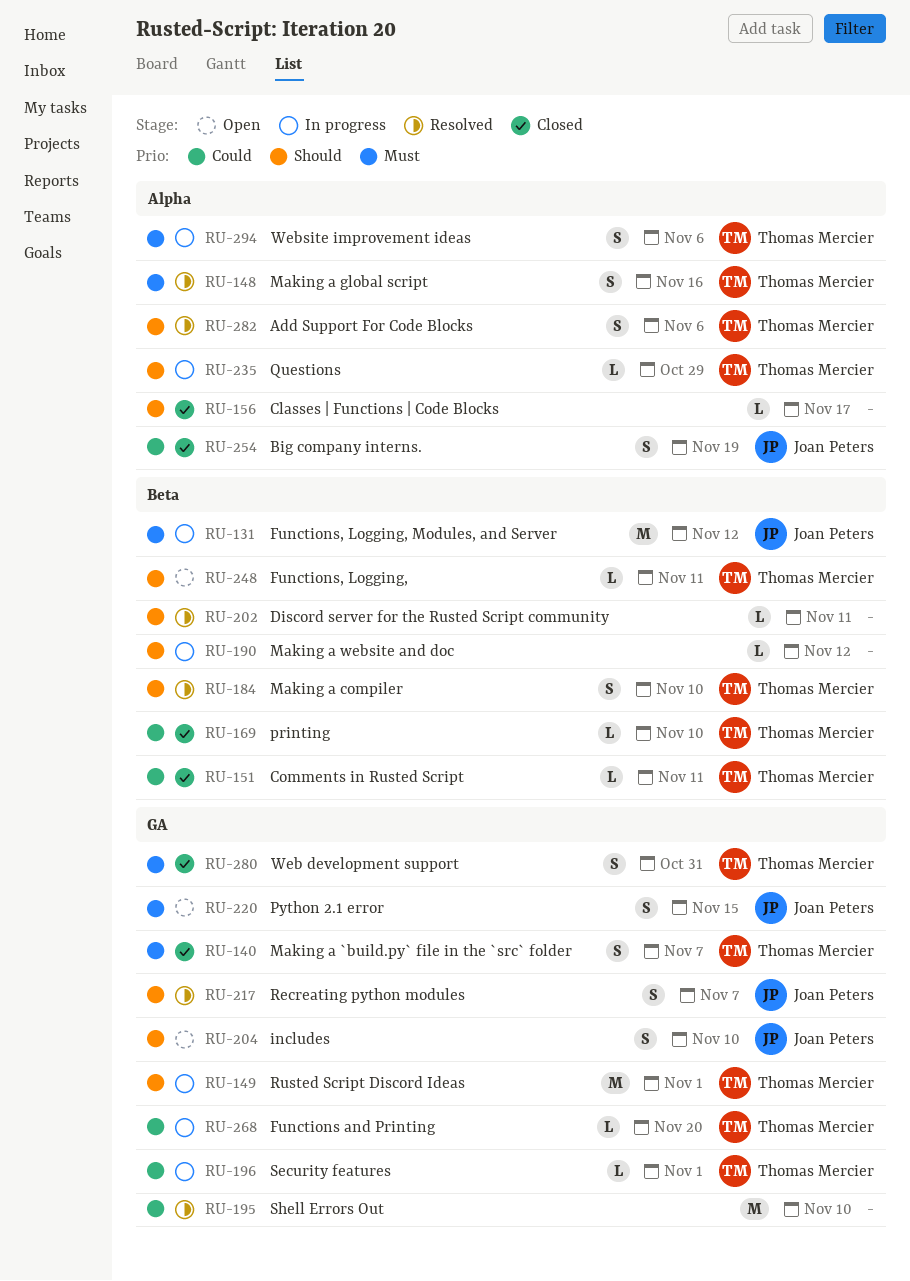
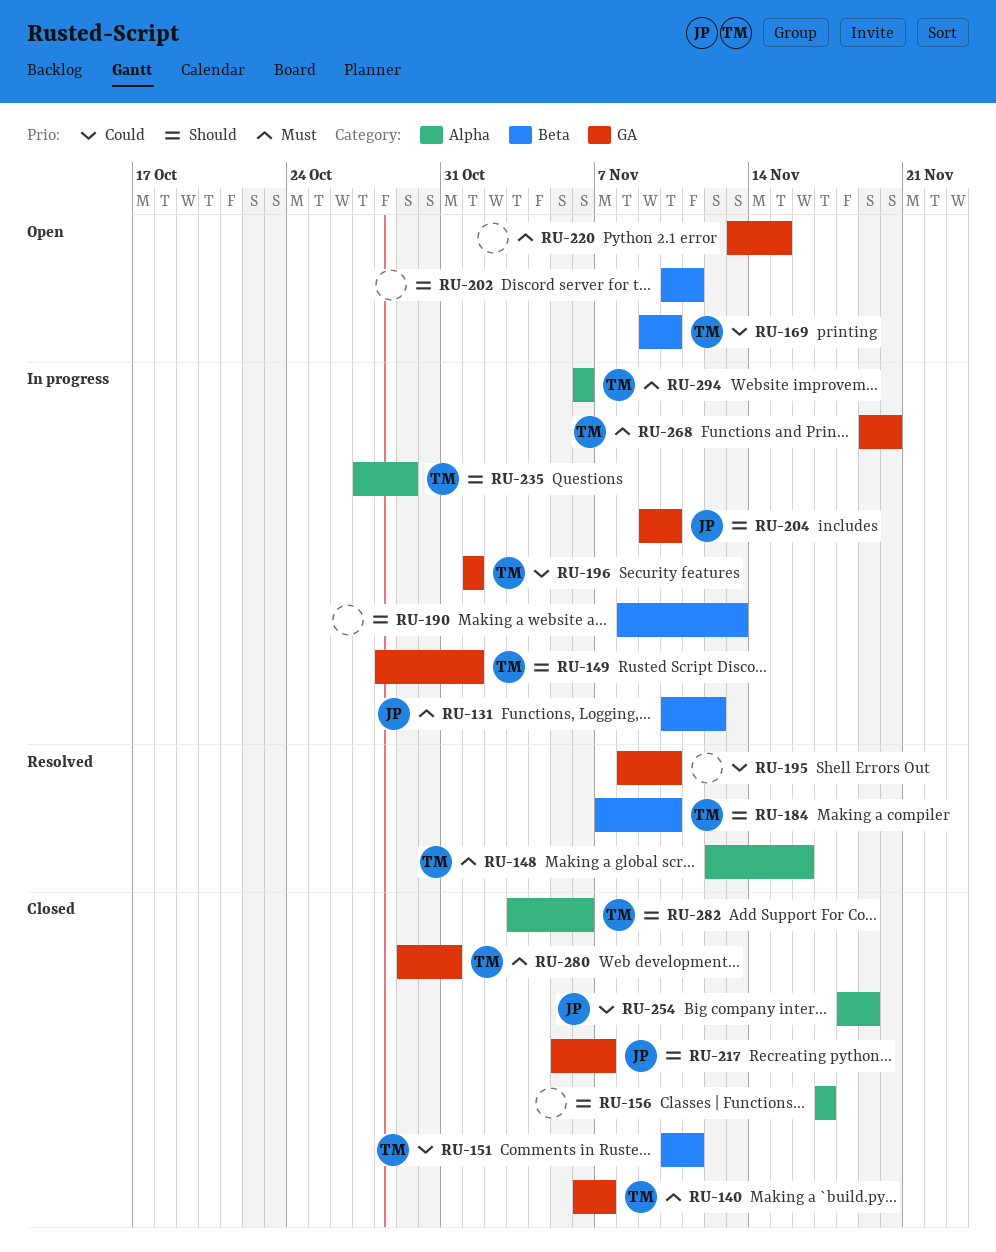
RU-169, status: Closed -> Open
RU-190, due: Nov 12 -> Nov 13
RU-202, status: Resolved -> Open
RU-204, status: Open -> In progress
RU-217, status: Resolved -> Closed
RU-220, owner: Joan Peters -> none
RU-248: present -> none
RU-268, priority: Could -> Must
RU-282, status: Resolved -> Closed

